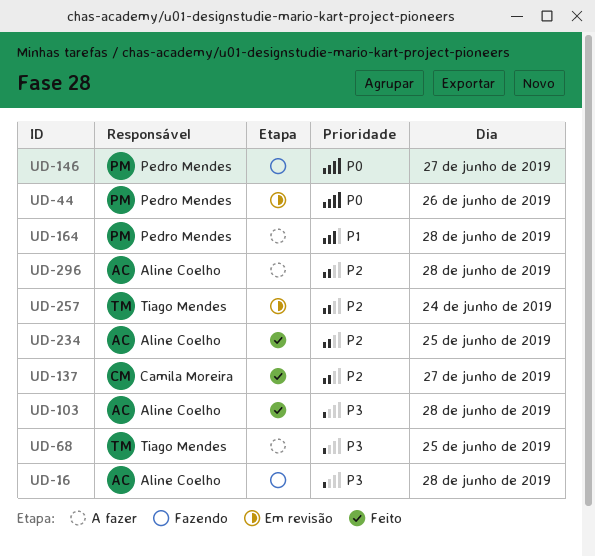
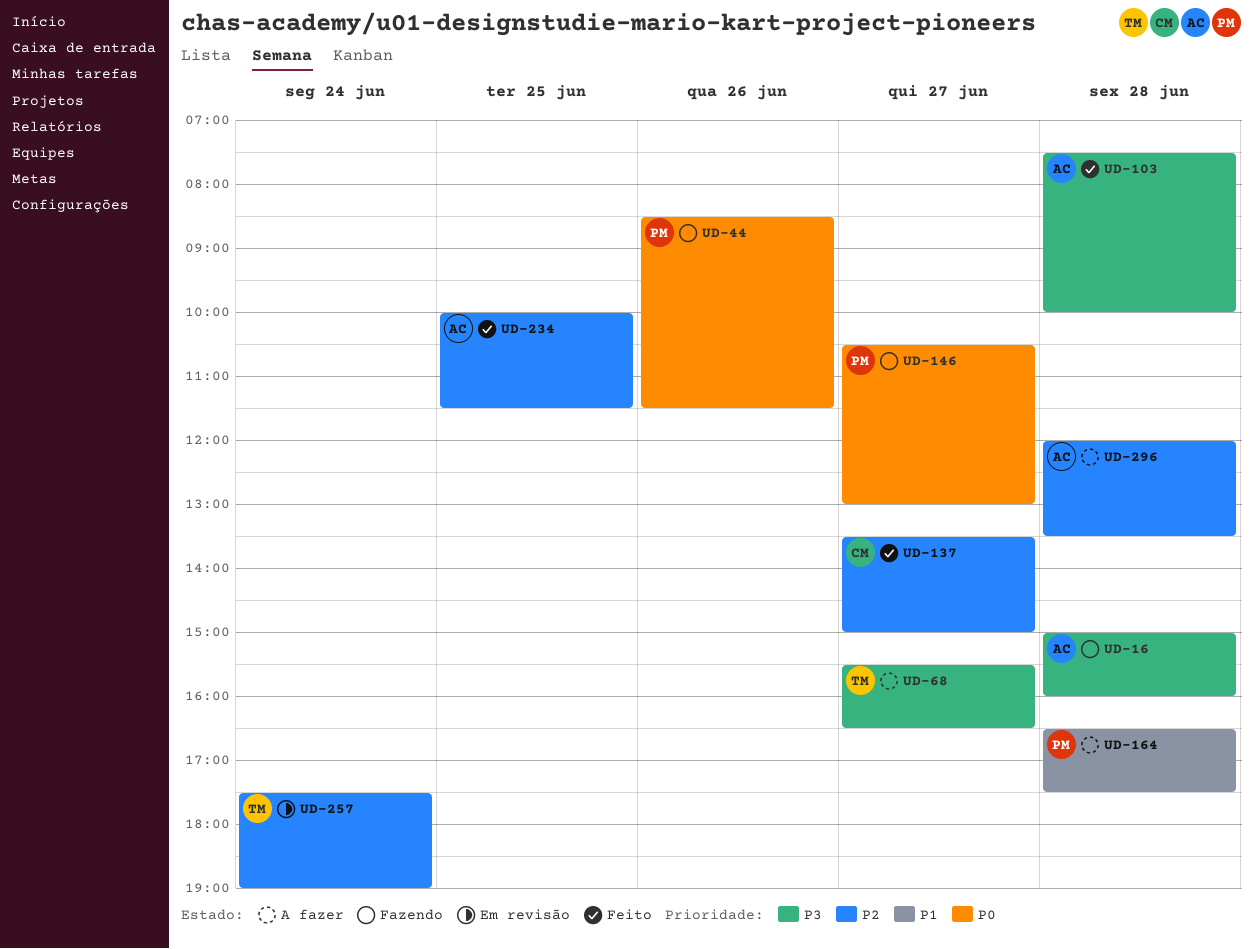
UD-44, status: Em revisão -> Fazendo
UD-68, day: Jun 25 -> Jun 27

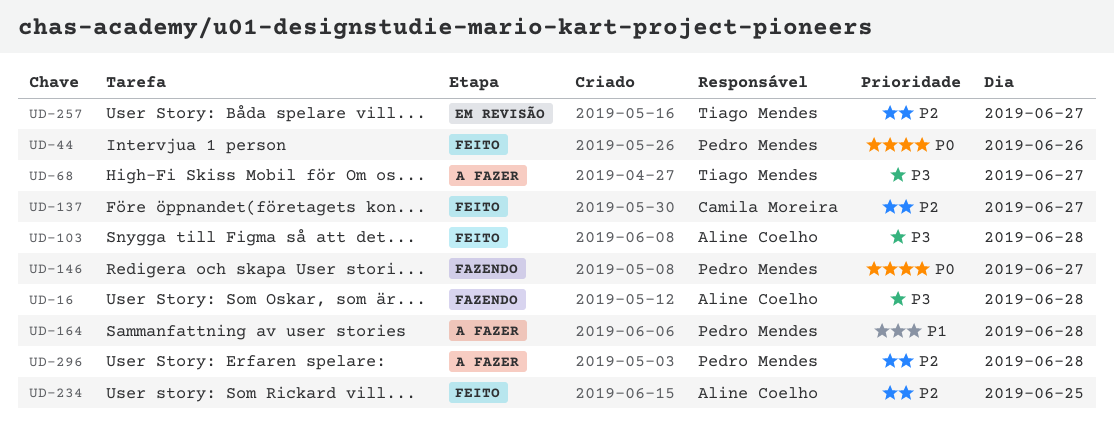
UD-44, status: Fazendo -> Feito
UD-257, day: Jun 24 -> Jun 27
UD-296, owner: Aline Coelho -> Pedro Mendes

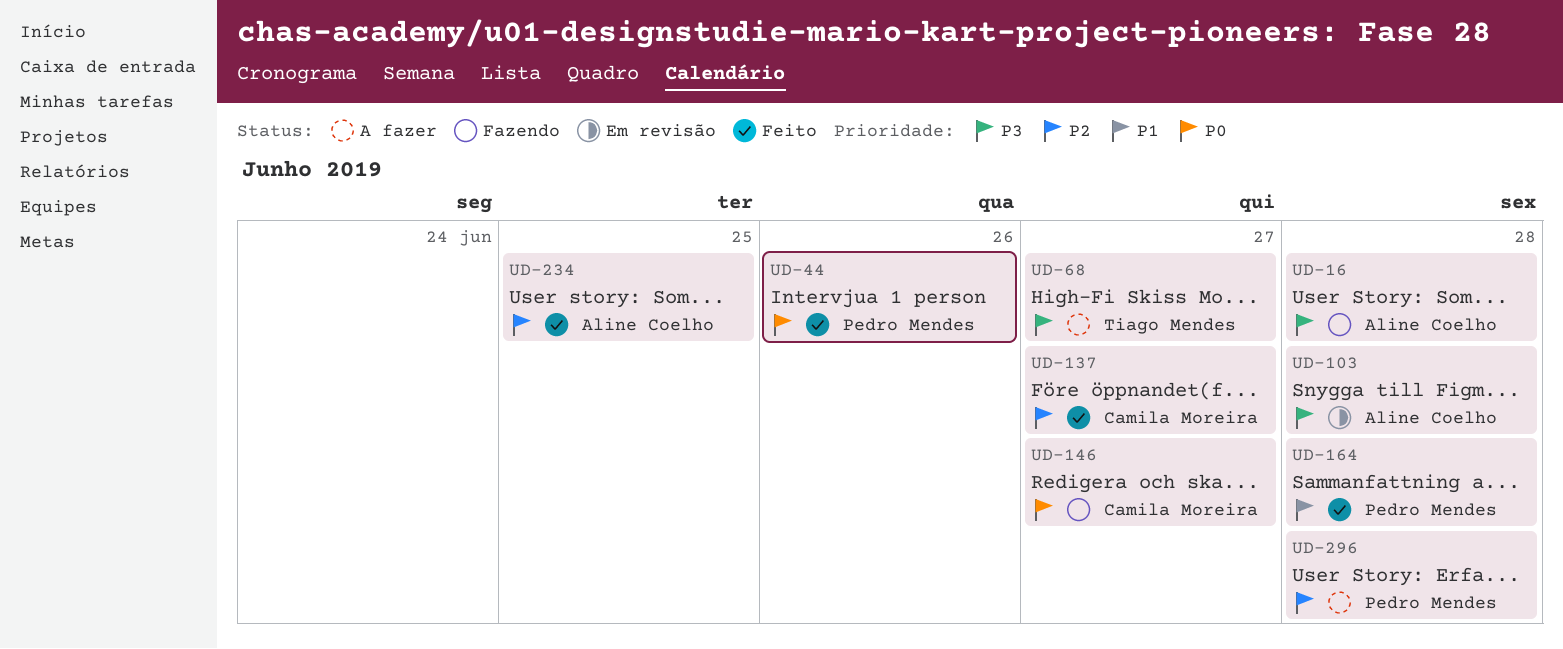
UD-103, status: Feito -> Em revisão
UD-146, owner: Pedro Mendes -> Camila Moreira
UD-164, status: A fazer -> Feito
UD-257: present -> none

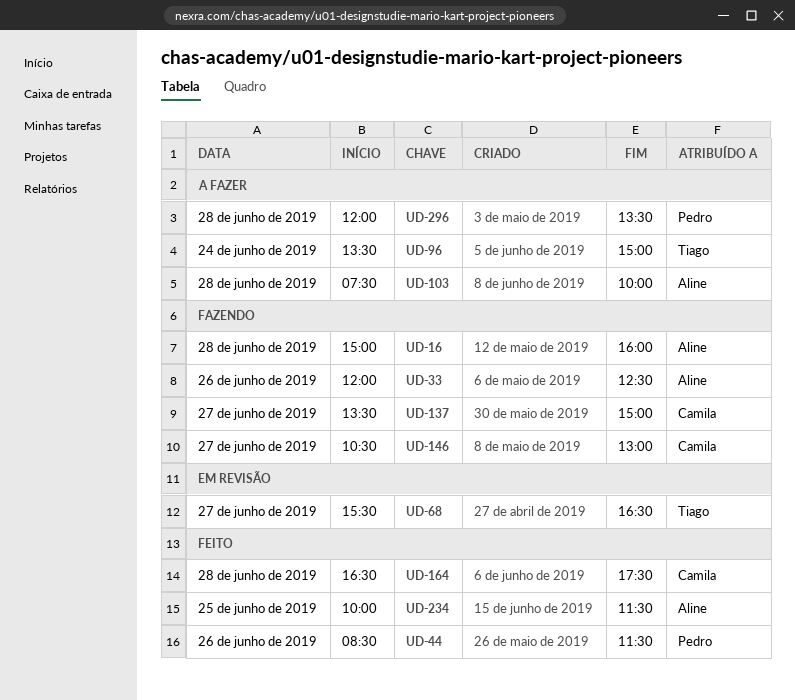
UD-33: none -> present
UD-68, status: A fazer -> Em revisão
UD-96: none -> present
UD-103, status: Em revisão -> A fazer
UD-137, status: Feito -> Fazendo
UD-164, owner: Pedro Mendes -> Camila Moreira

